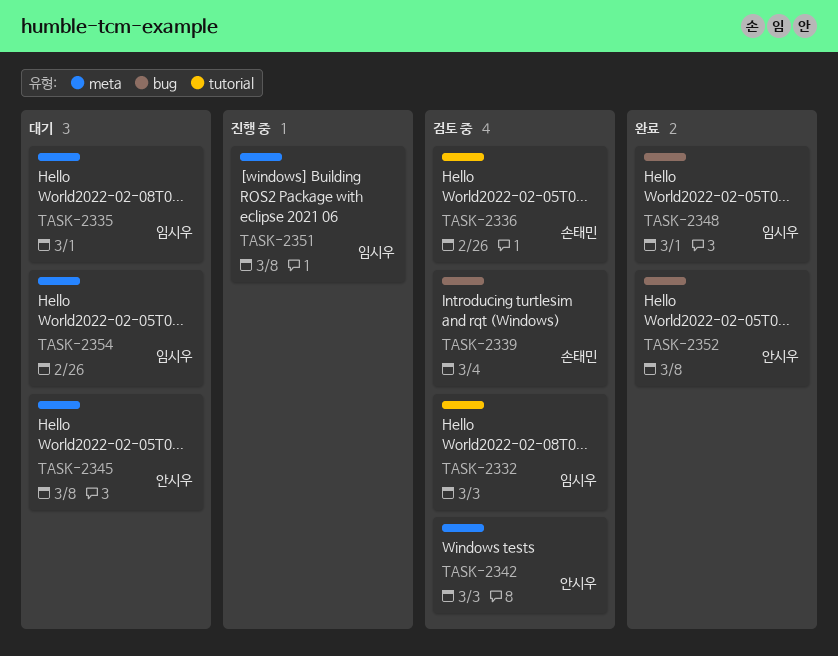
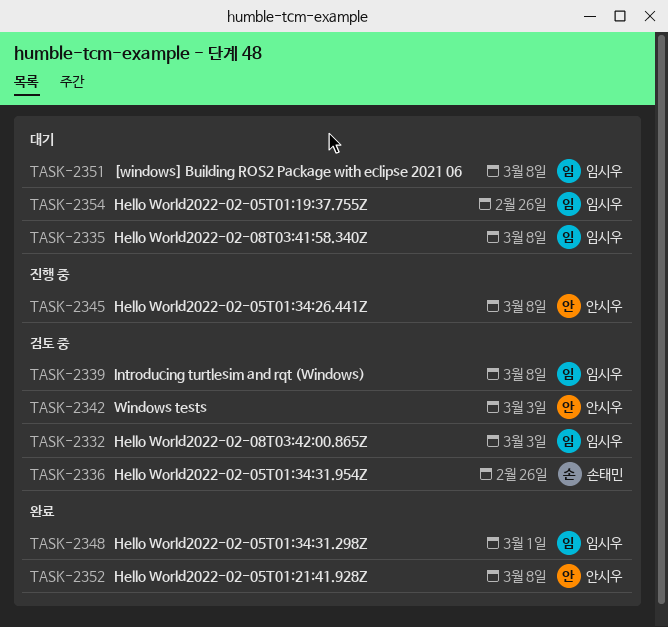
TASK-2335, due: Mar 1 -> Mar 8
TASK-2339, owner: 손태민 -> 임시우
TASK-2339, due: Mar 4 -> Mar 8
TASK-2345, status: 대기 -> 진행 중
TASK-2351, status: 진행 중 -> 대기

